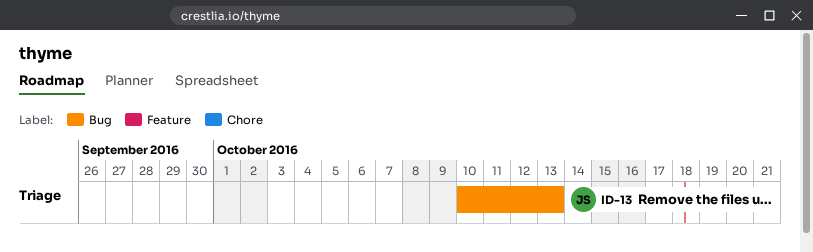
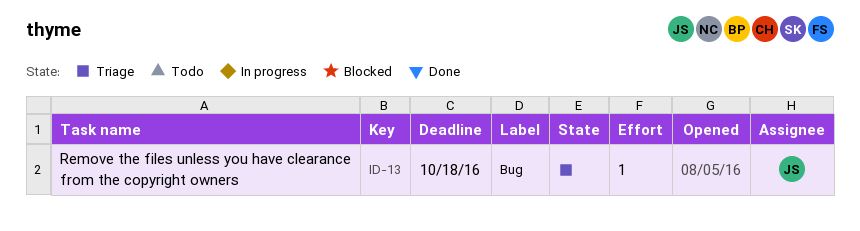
ID-13, due: Oct 13 -> Oct 18

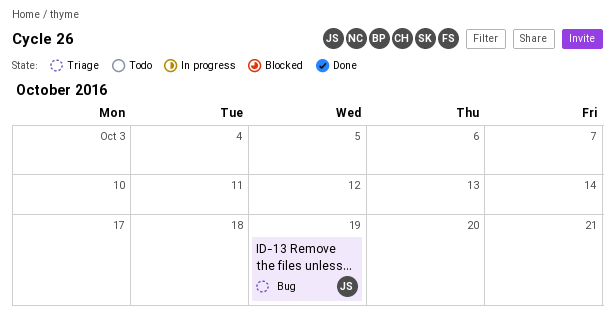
ID-13, due: Oct 18 -> Oct 19

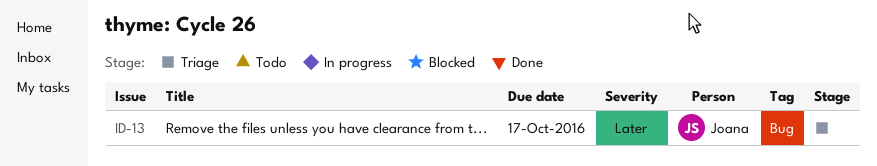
ID-13, due: Oct 19 -> Oct 17

